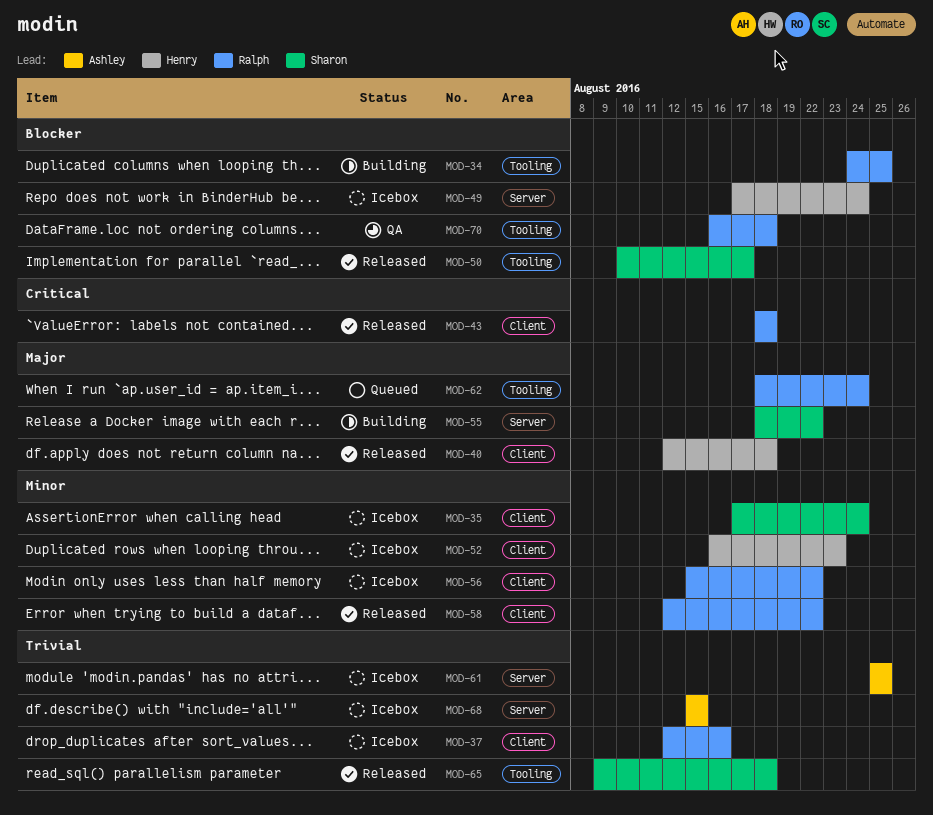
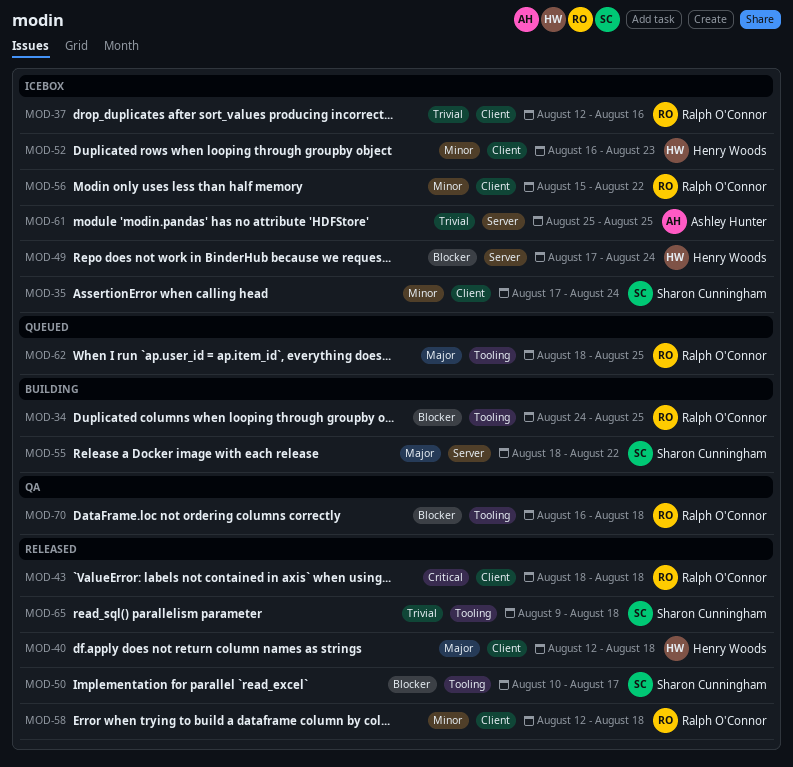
MOD-58, due: Aug 22 -> Aug 18
MOD-62, due: Aug 24 -> Aug 25
MOD-68: present -> none

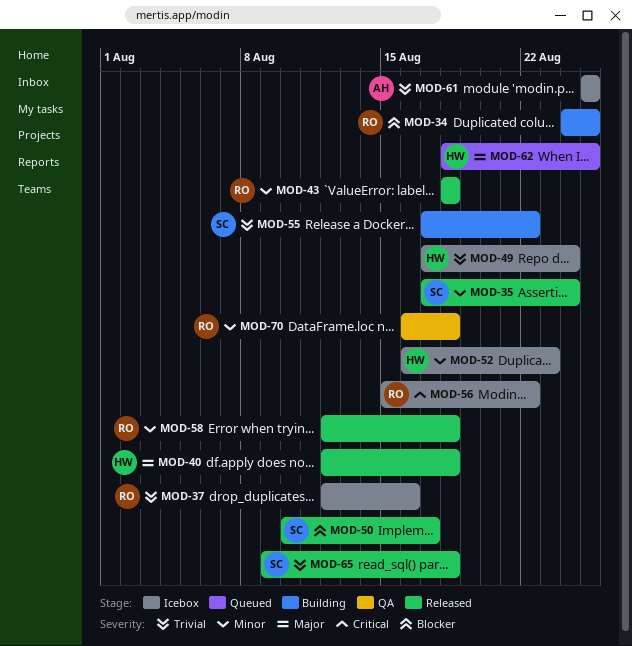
MOD-35, status: Icebox -> Released
MOD-43, priority: Critical -> Minor
MOD-49, priority: Blocker -> Trivial
MOD-55, priority: Major -> Trivial
MOD-55, start: Aug 18 -> Aug 17
MOD-56, priority: Minor -> Critical
MOD-62, owner: Ralph O'Connor -> Henry Woods
MOD-70, priority: Blocker -> Minor

